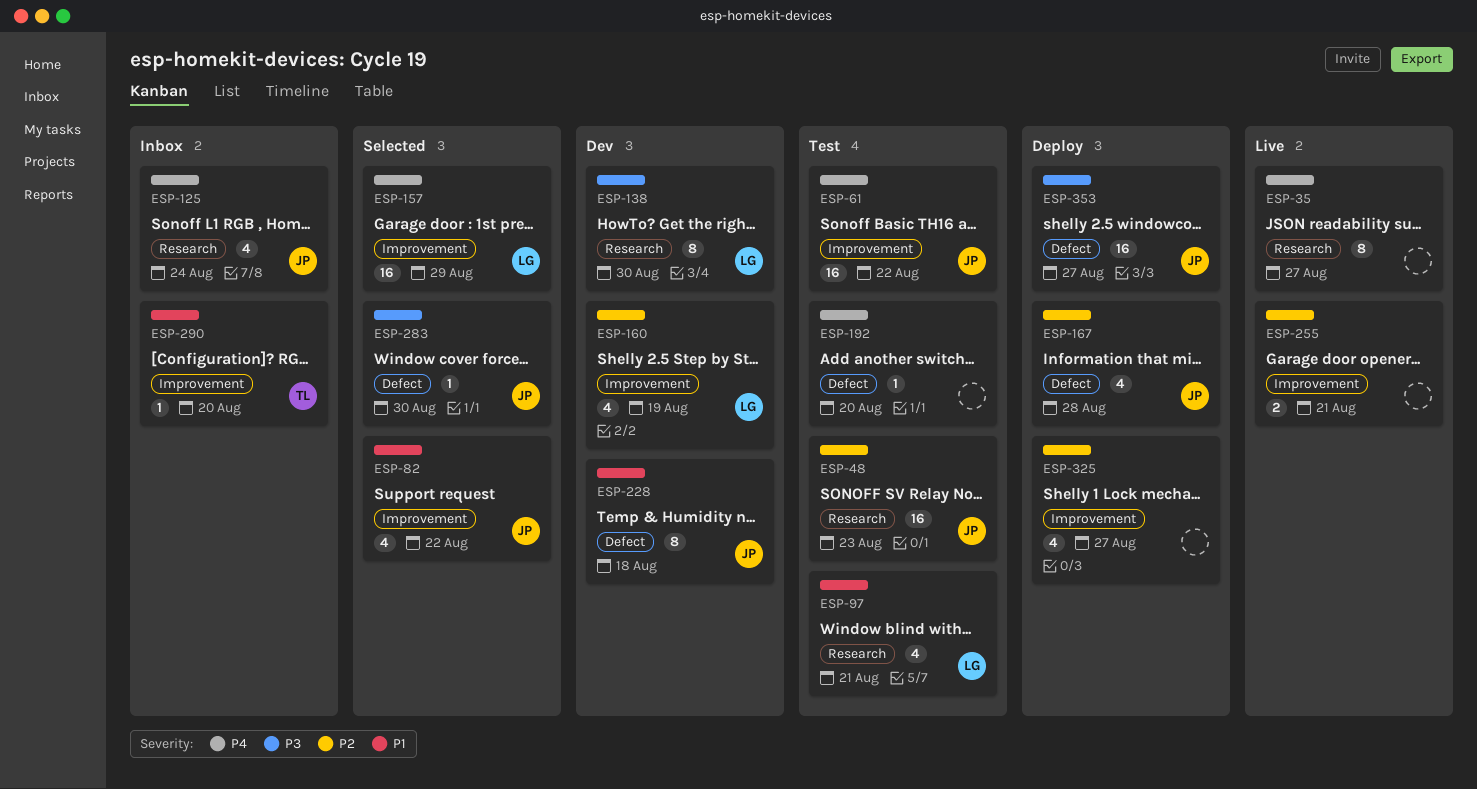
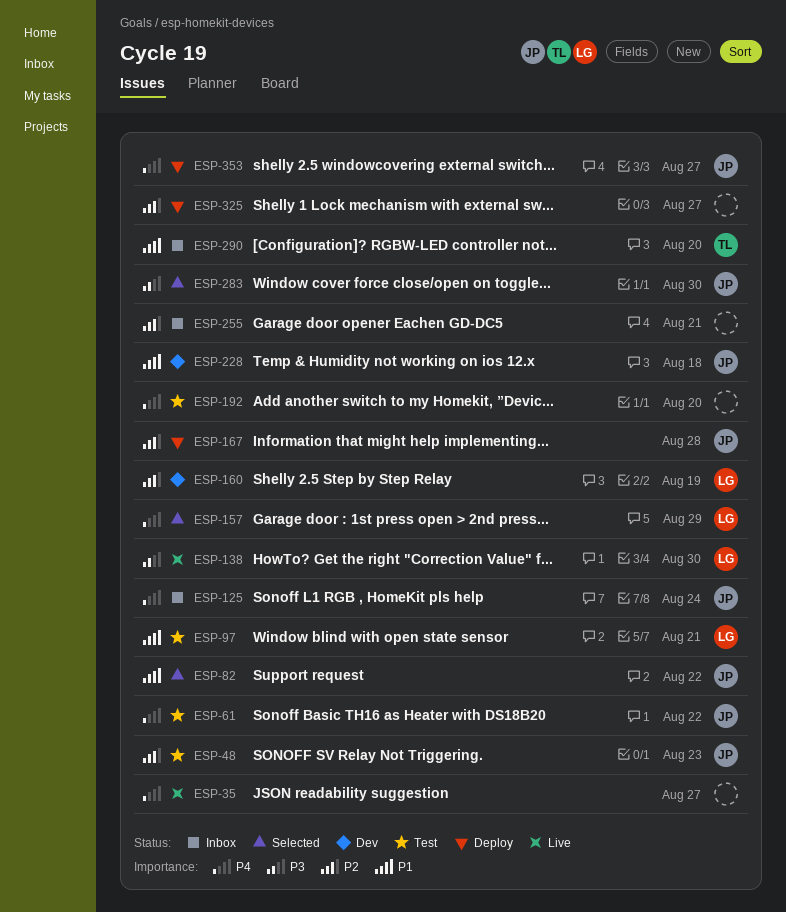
ESP-138, status: Dev -> Live
ESP-255, status: Live -> Inbox
ESP-353, priority: P3 -> P4

